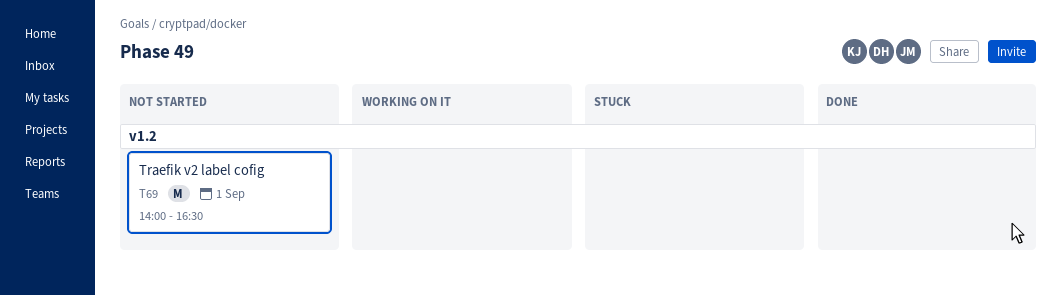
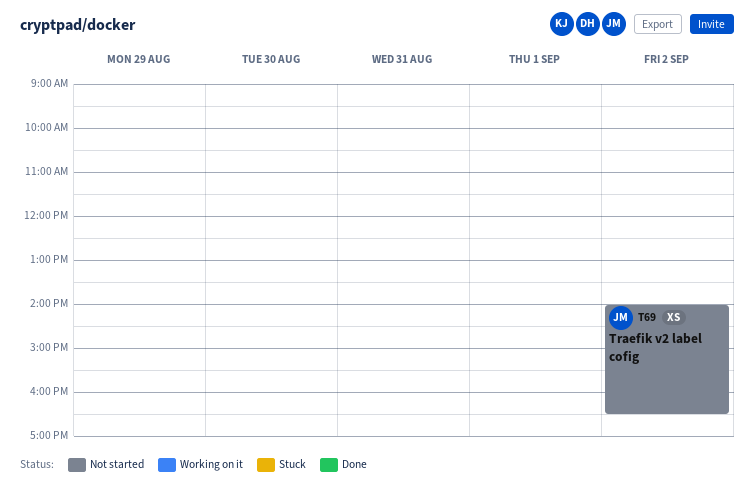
T69, estimate: M -> XS
T69, day: Sep 1 -> Sep 2

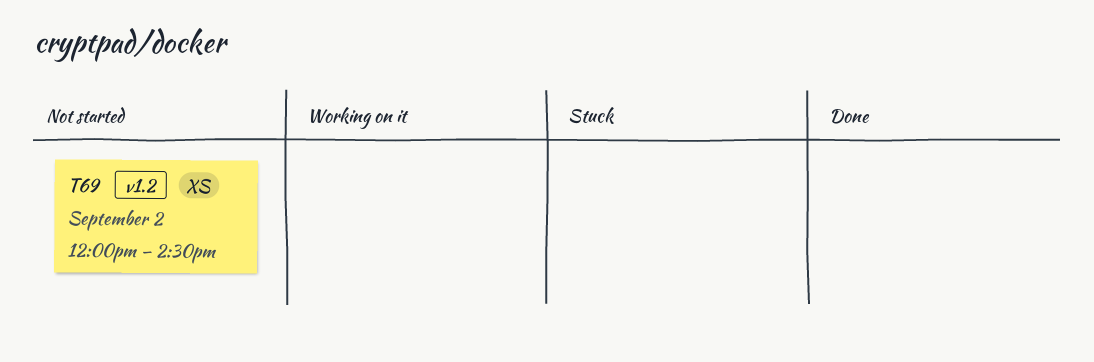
T69, begins: 14:00 -> 12:00
T69, ends: 16:30 -> 14:30

